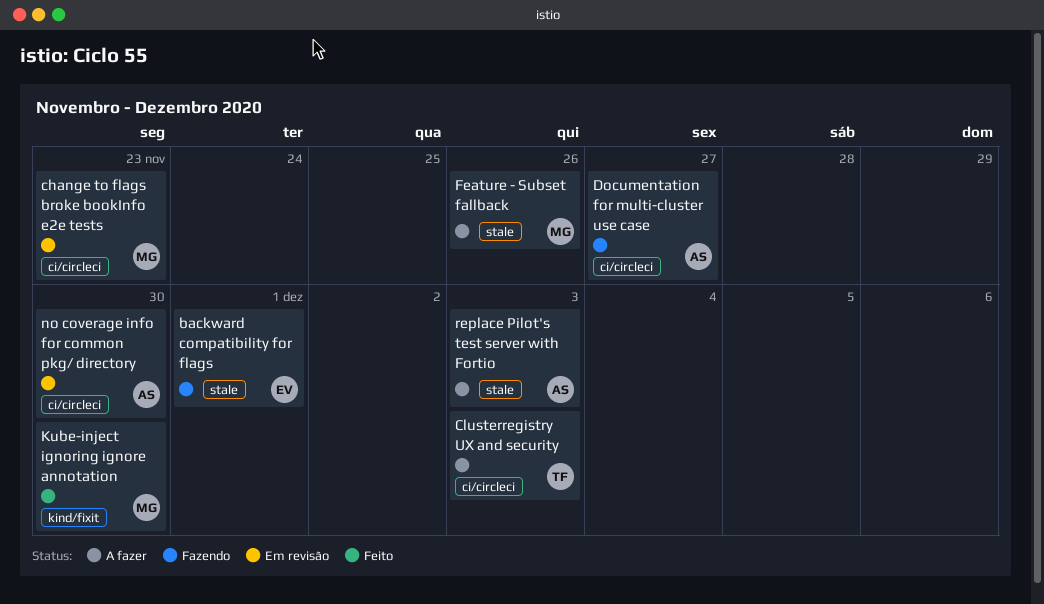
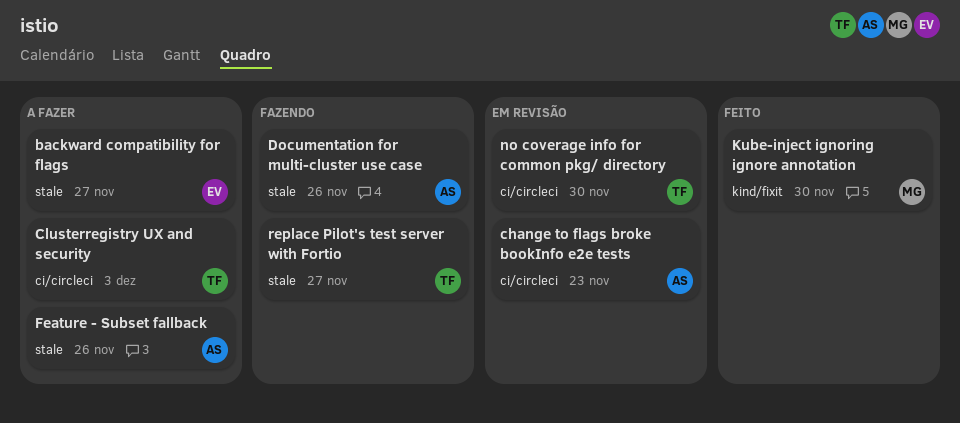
backward compatibility for flags, status: Fazendo -> A fazer
backward compatibility for flags, due: Dec 1 -> Nov 27
change to flags broke bookInfo e2e tests, owner: MG -> AS
Documentation for multi-cluster use case, label: ci/circleci -> stale
Documentation for multi-cluster use case, due: Nov 27 -> Nov 26
Feature - Subset fallback, owner: MG -> AS
no coverage info for common pkg/ directory, owner: AS -> TF
replace Pilot's test server with Fortio, status: A fazer -> Fazendo
replace Pilot's test server with Fortio, owner: AS -> TF
replace Pilot's test server with Fortio, due: Dec 3 -> Nov 27

